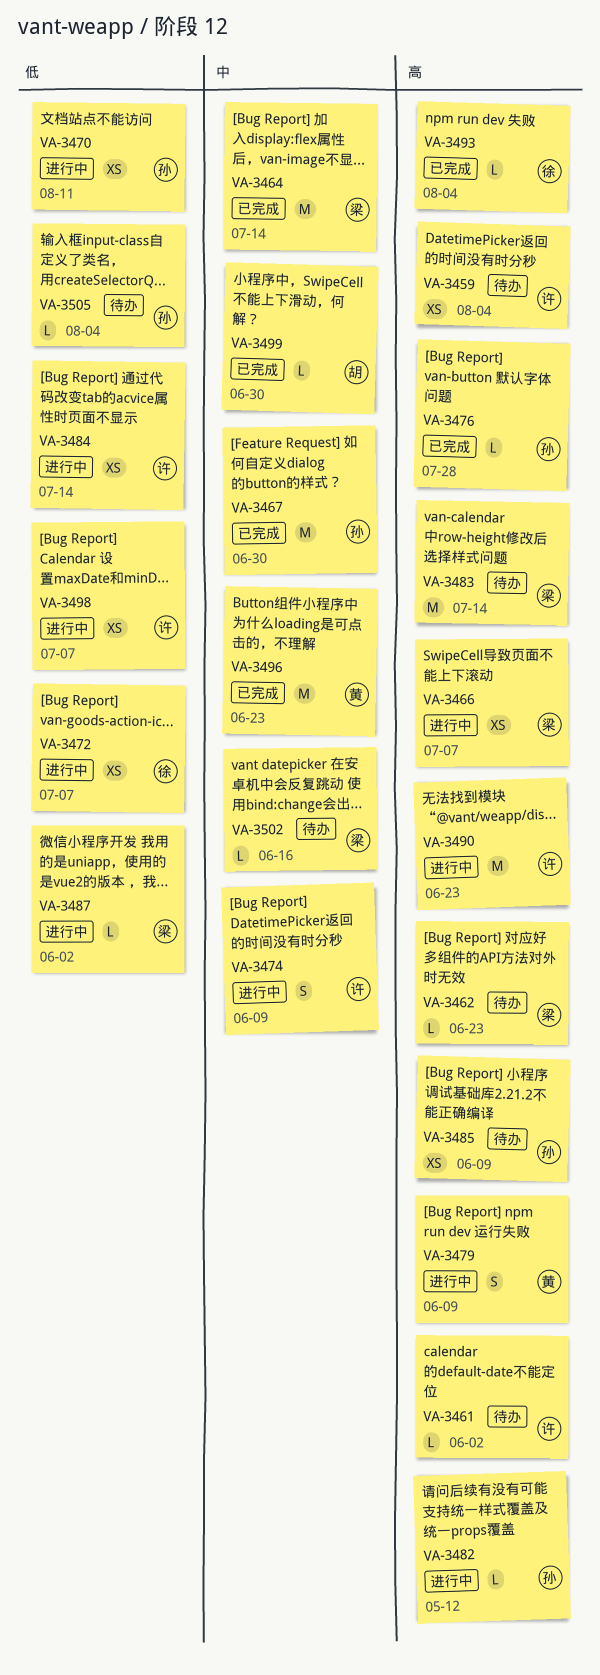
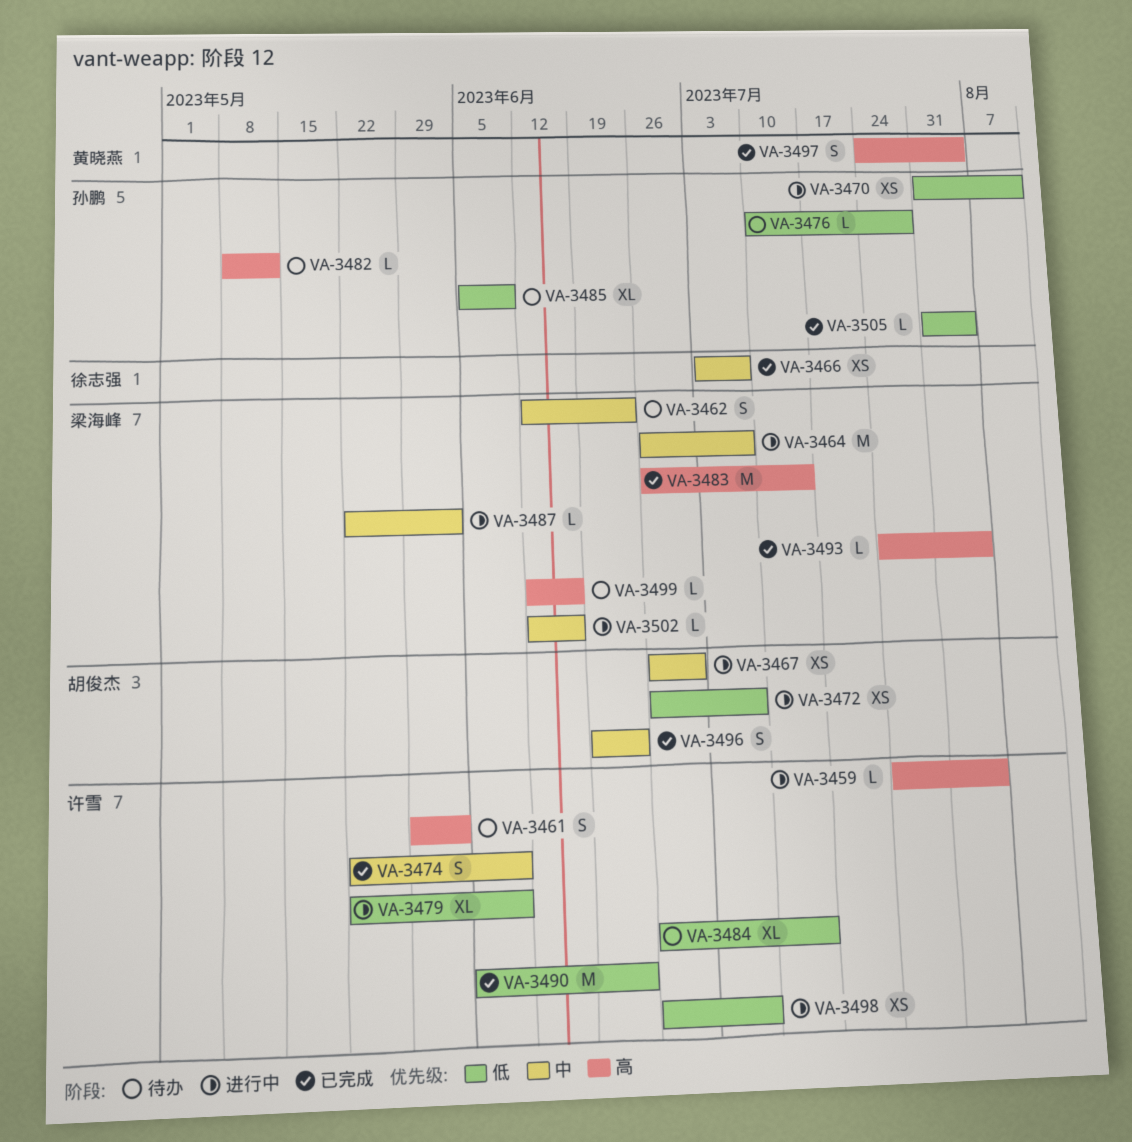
VA-3459, status: 待办 -> 进行中
VA-3459, estimate: XS -> L
VA-3461, estimate: L -> S
VA-3462, priority: 高 -> 中
VA-3462, estimate: L -> S
VA-3464, status: 已完成 -> 进行中
VA-3464, due: Jul 14 -> Jul 7
VA-3466, status: 进行中 -> 已完成
VA-3466, owner: 梁海峰 -> 徐志强
VA-3466, priority: 高 -> 中
VA-3467, status: 已完成 -> 进行中
VA-3467, owner: 孙鹏 -> 胡俊杰
VA-3467, estimate: M -> XS
VA-3472, owner: 徐志强 -> 胡俊杰
VA-3474, status: 进行中 -> 已完成
VA-3476, status: 已完成 -> 待办
VA-3476, priority: 高 -> 低
VA-3479, owner: 黄晓燕 -> 许雪
VA-3479, priority: 高 -> 低
VA-3479, estimate: S -> XL
VA-3482, status: 进行中 -> 待办
VA-3483, status: 待办 -> 已完成
VA-3484, status: 进行中 -> 待办
VA-3484, estimate: XS -> XL
VA-3485, priority: 高 -> 低
VA-3485, estimate: XS -> XL
VA-3487, priority: 低 -> 中
VA-3490, status: 进行中 -> 已完成
VA-3490, priority: 高 -> 低
VA-3493, owner: 徐志强 -> 梁海峰
VA-3496, owner: 黄晓燕 -> 胡俊杰
VA-3496, estimate: M -> S
VA-3497: none -> present
VA-3499, status: 已完成 -> 待办
VA-3499, owner: 胡俊杰 -> 梁海峰
VA-3499, priority: 中 -> 高
VA-3499, due: Jun 30 -> Jun 16
VA-3502, status: 待办 -> 进行中
VA-3505, status: 待办 -> 已完成

